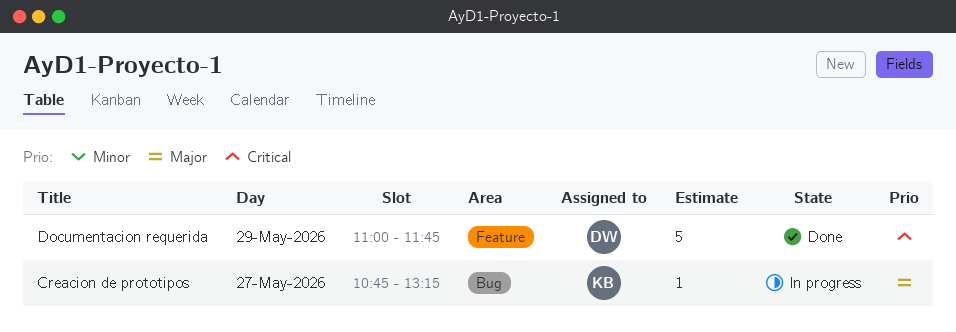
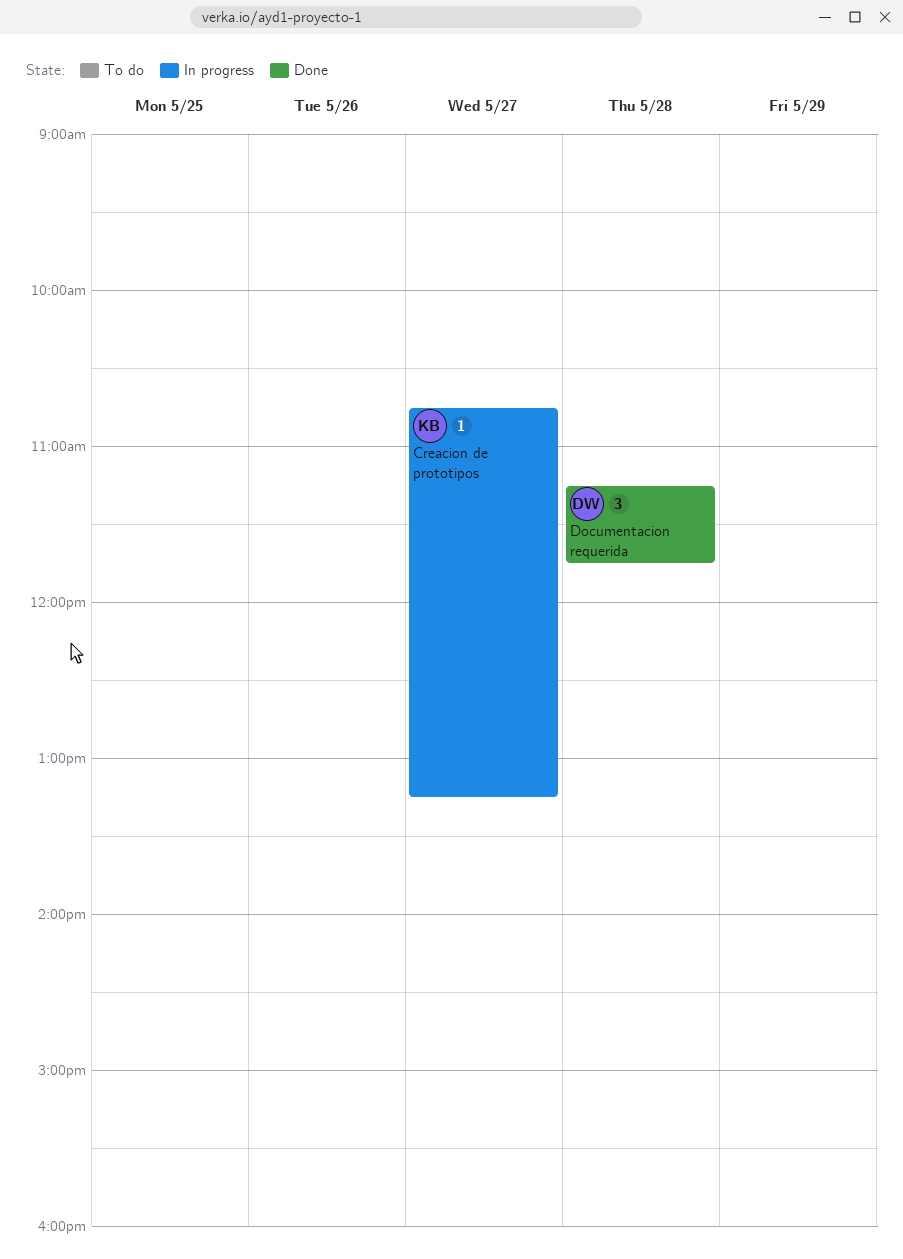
Documentacion requerida, estimate: 5 -> 3
Documentacion requerida, day: May 29 -> May 28
Documentacion requerida, begins: 11:00 -> 11:15

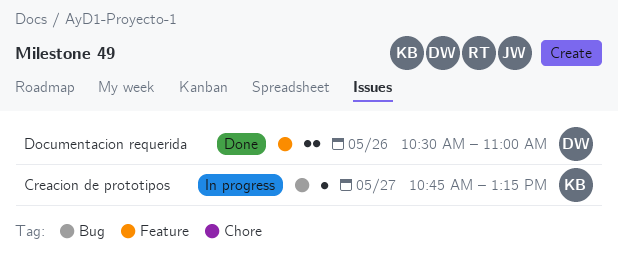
Documentacion requerida, estimate: 3 -> 2
Documentacion requerida, day: May 28 -> May 26
Documentacion requerida, begins: 11:15 -> 10:30
Documentacion requerida, ends: 11:45 -> 11:00

